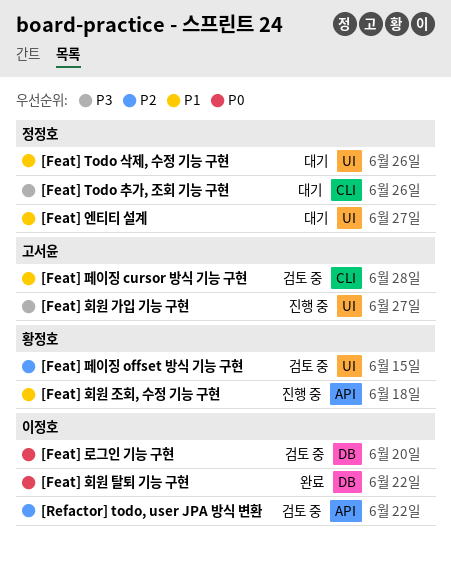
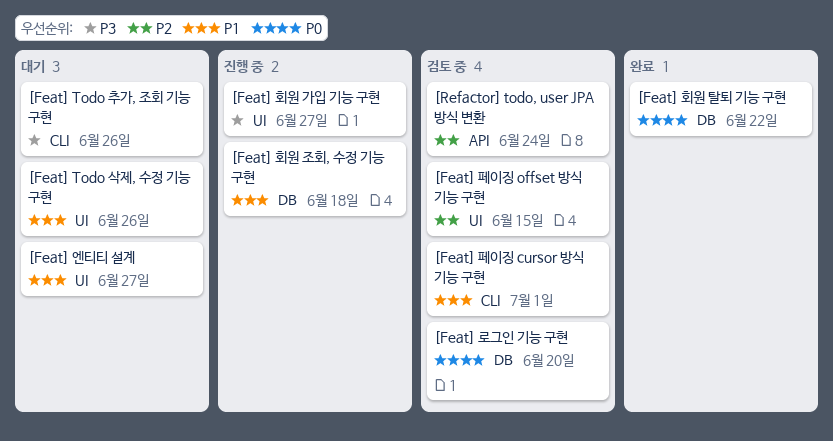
[Feat] 페이징 cursor 방식 기능 구현, due: Jun 28 -> Jul 1
[Feat] 회원 조회, 수정 기능 구현, label: API -> DB
[Refactor] todo, user JPA 방식 변환, due: Jun 22 -> Jun 24

